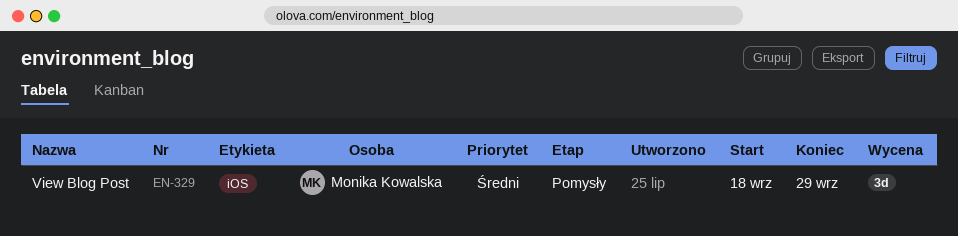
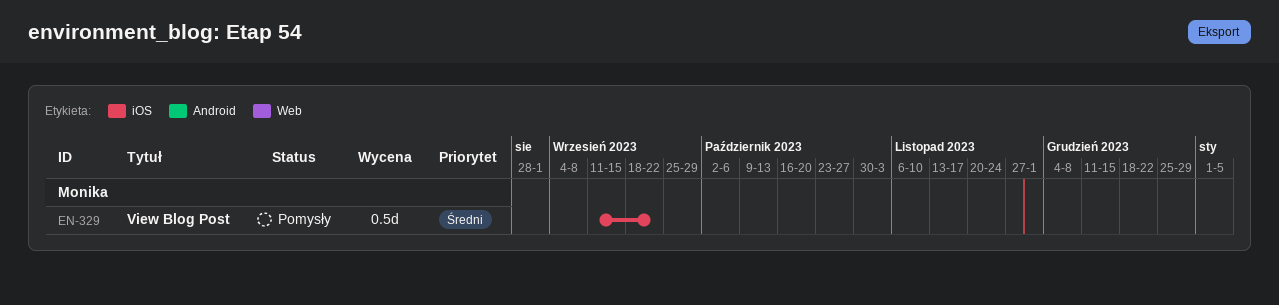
EN-329, estimate: 3d -> 0.5d
EN-329, start: Sep 18 -> Sep 11
EN-329, due: Sep 29 -> Sep 22

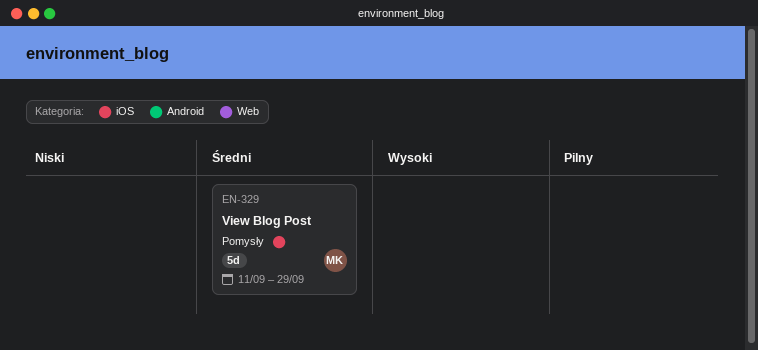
EN-329, estimate: 0.5d -> 5d
EN-329, due: Sep 22 -> Sep 29

